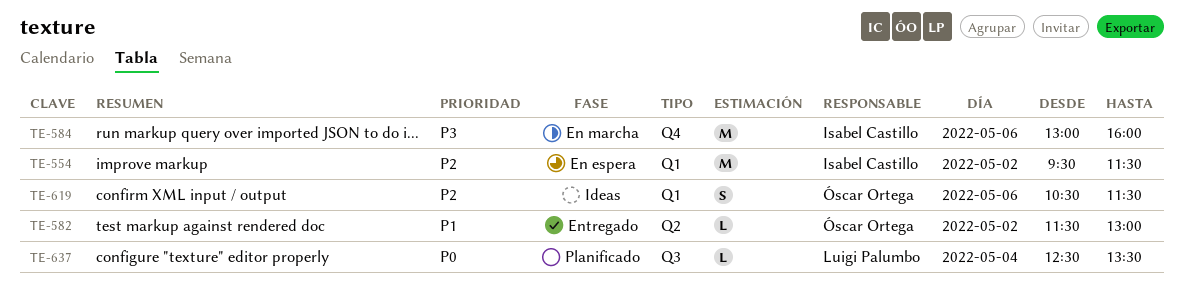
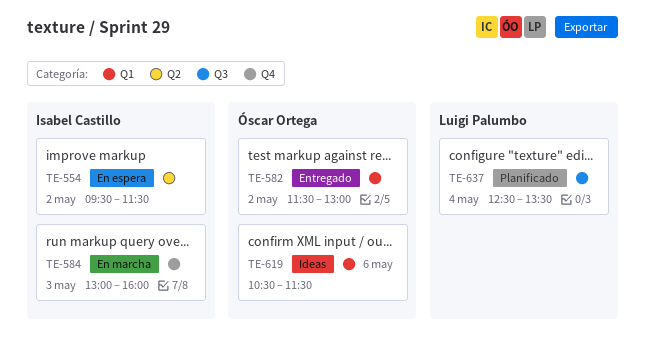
TE-554, label: Q1 -> Q2
TE-582, label: Q2 -> Q1
TE-584, day: May 6 -> May 3

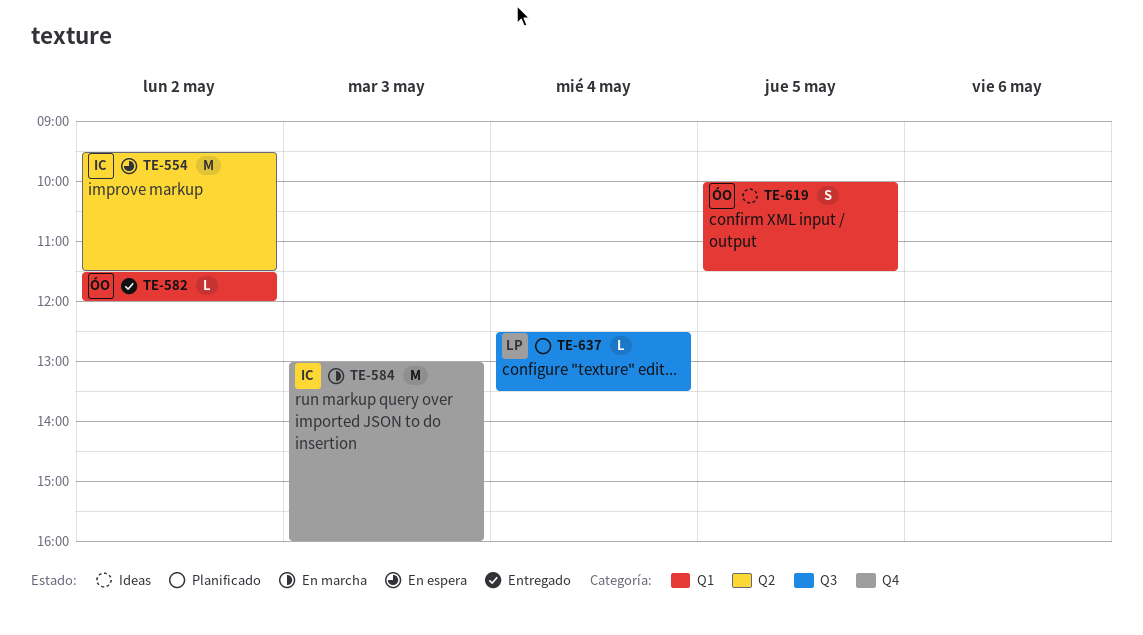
TE-582, ends: 13:00 -> 12:00
TE-619, day: May 6 -> May 5
TE-619, begins: 10:30 -> 10:00

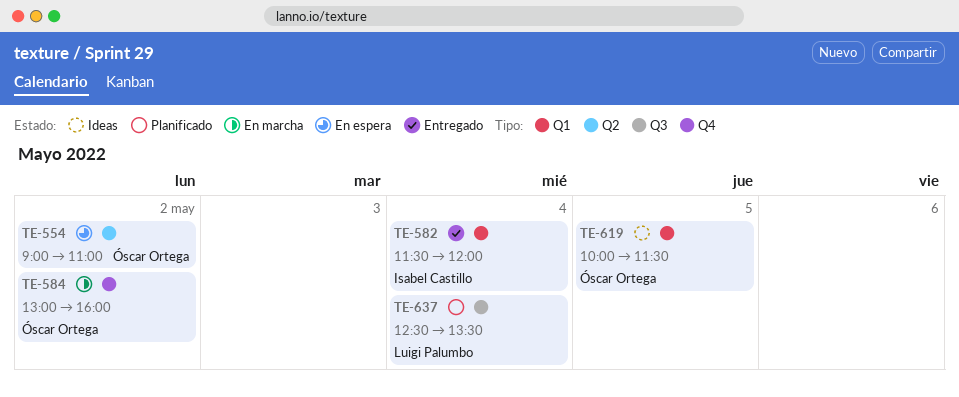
TE-554, owner: Isabel Castillo -> Óscar Ortega
TE-554, begins: 09:30 -> 09:00
TE-554, ends: 11:30 -> 11:00
TE-582, owner: Óscar Ortega -> Isabel Castillo
TE-582, day: May 2 -> May 4
TE-584, owner: Isabel Castillo -> Óscar Ortega
TE-584, day: May 3 -> May 2

